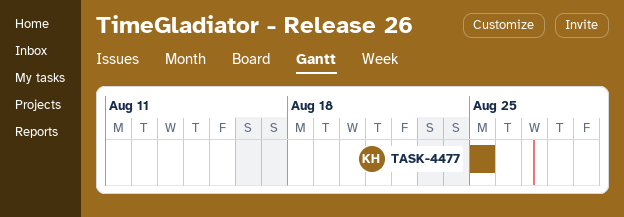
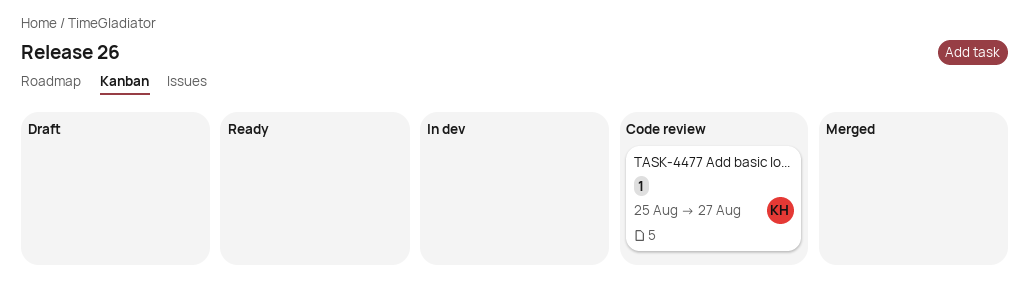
TASK-4477, due: Aug 25 -> Aug 27

